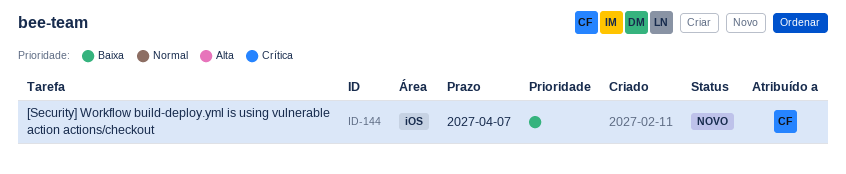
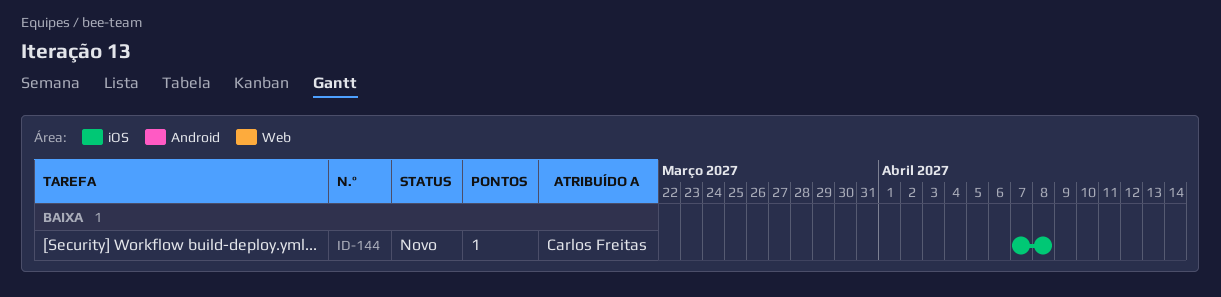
ID-144, due: Apr 7 -> Apr 8

